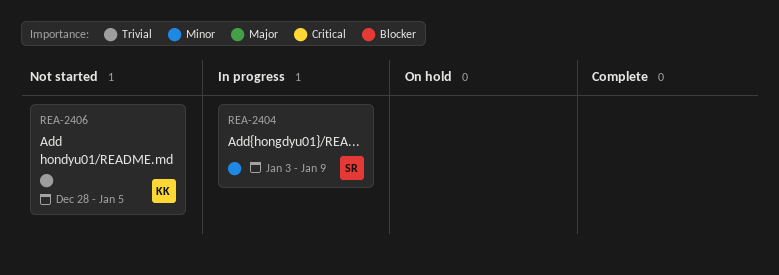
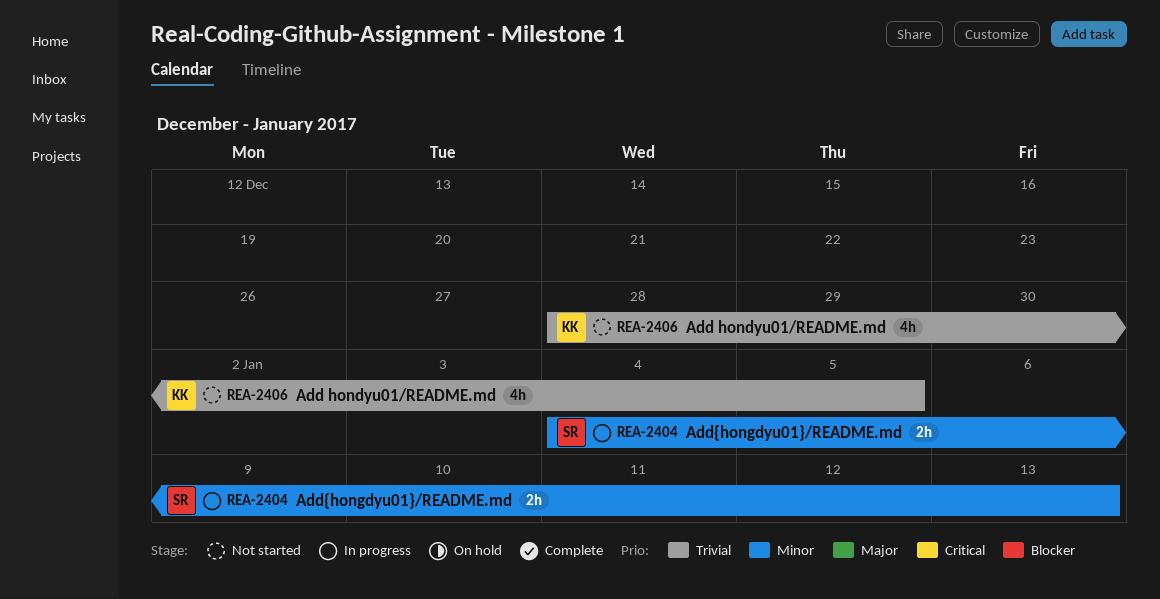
REA-2404, start: Jan 3 -> Jan 4
REA-2404, due: Jan 9 -> Jan 13

